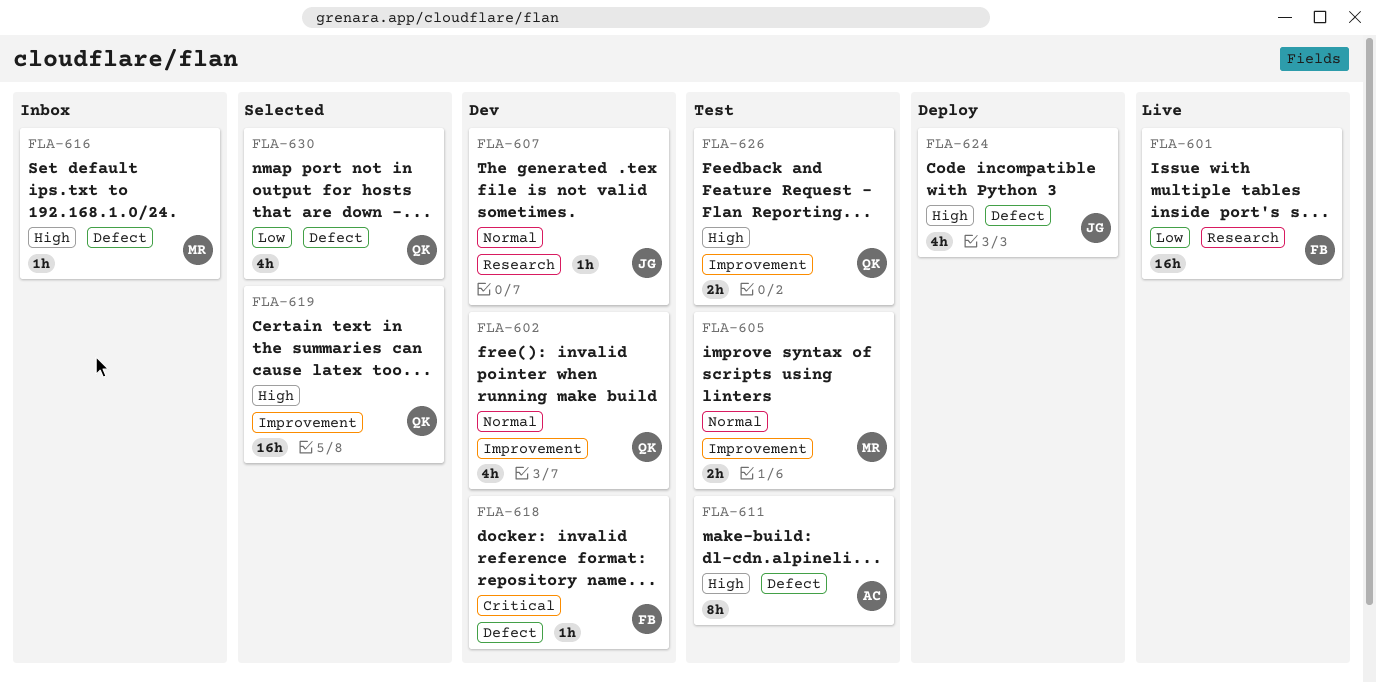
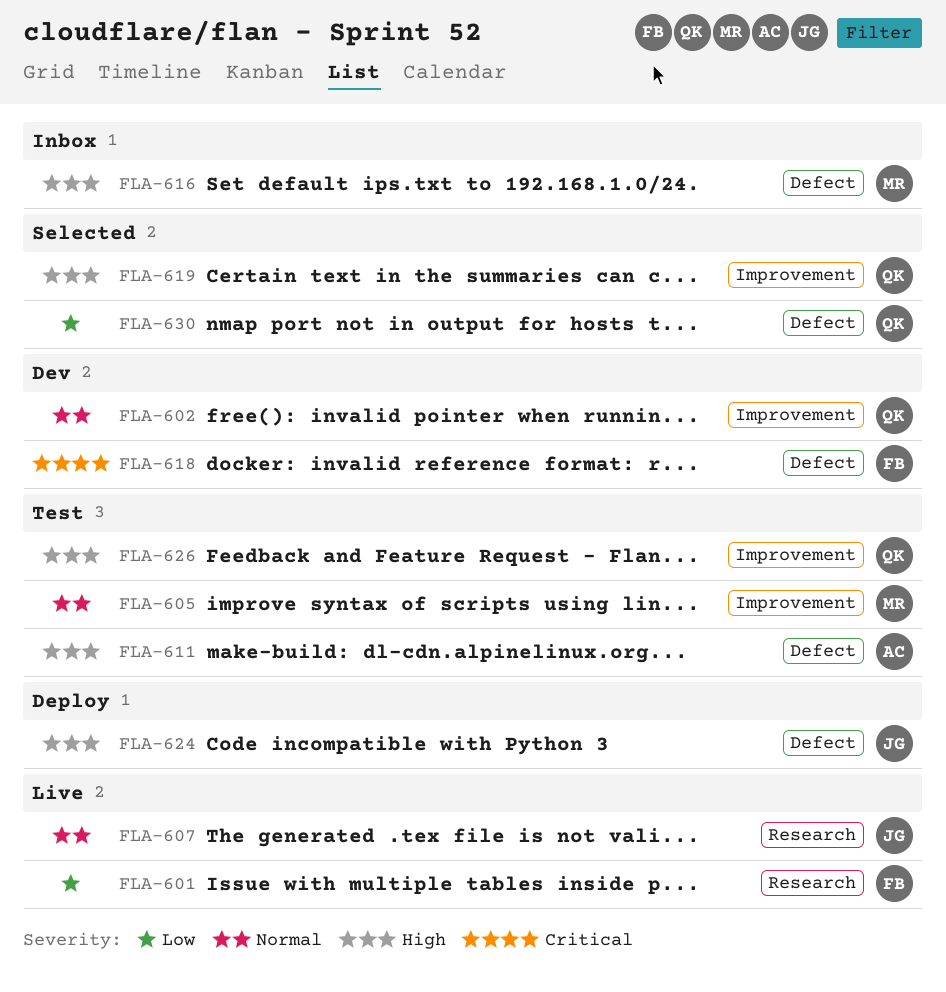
FLA-607, status: Dev -> Live

